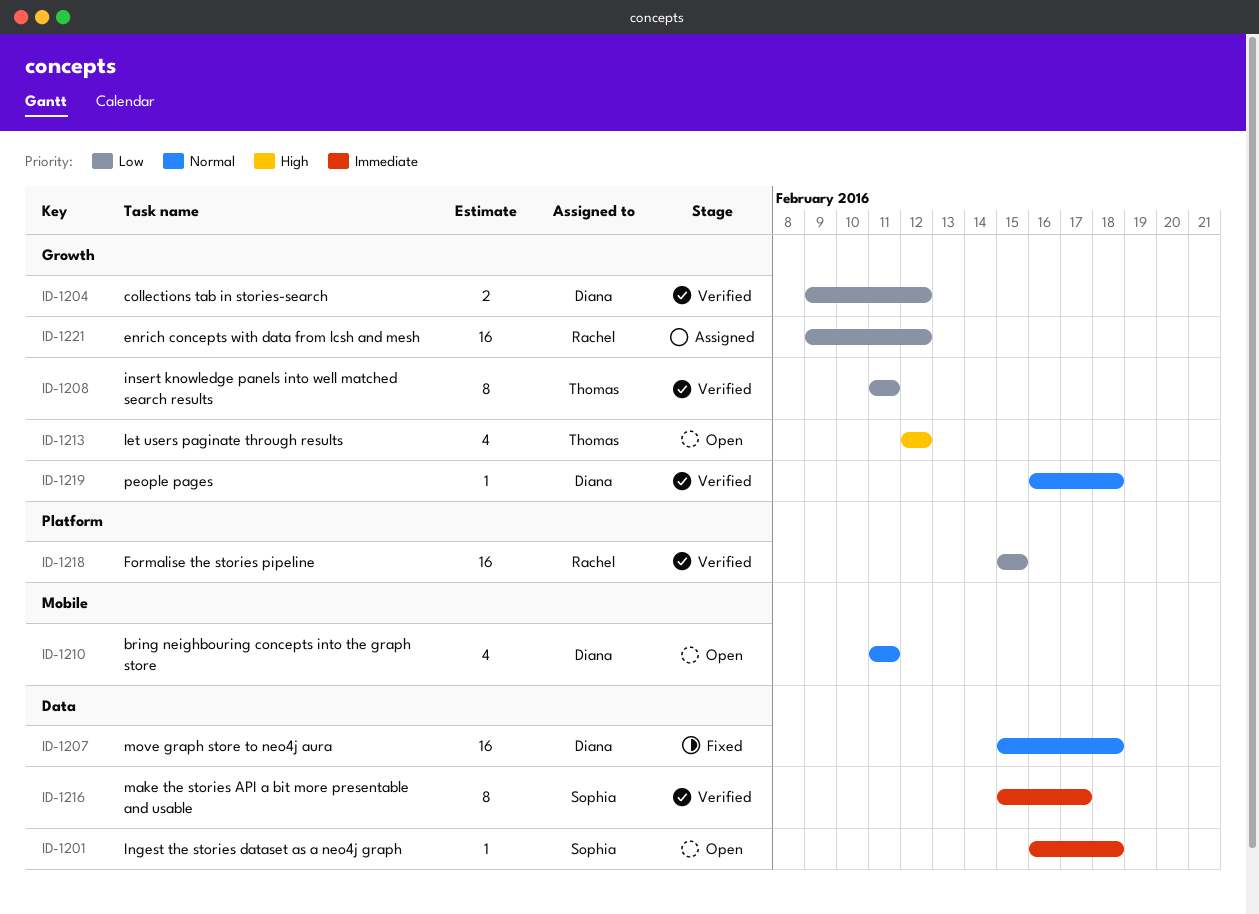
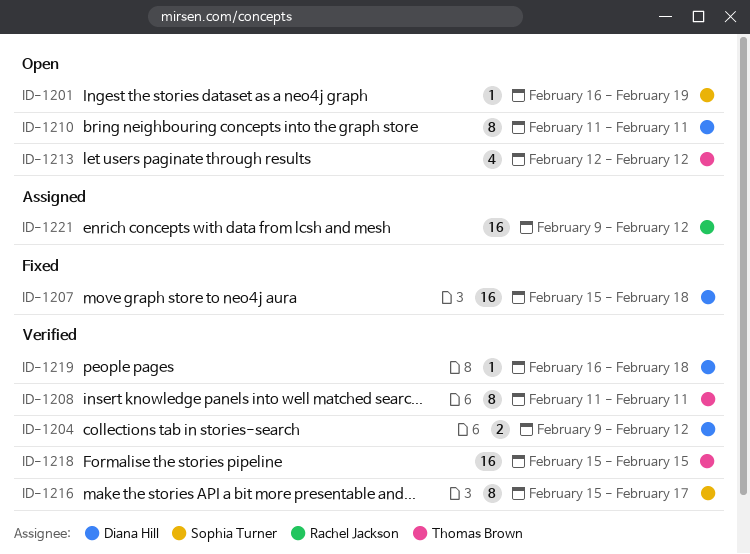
ID-1201, due: Feb 18 -> Feb 19
ID-1210, estimate: 4 -> 8
ID-1218, owner: Rachel Jackson -> Thomas Brown

